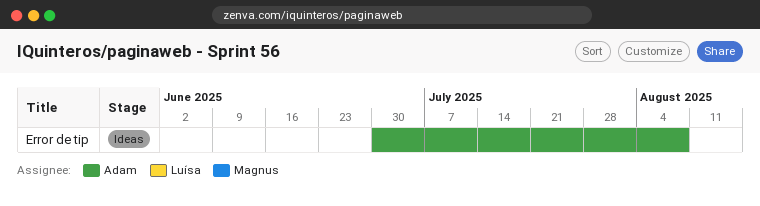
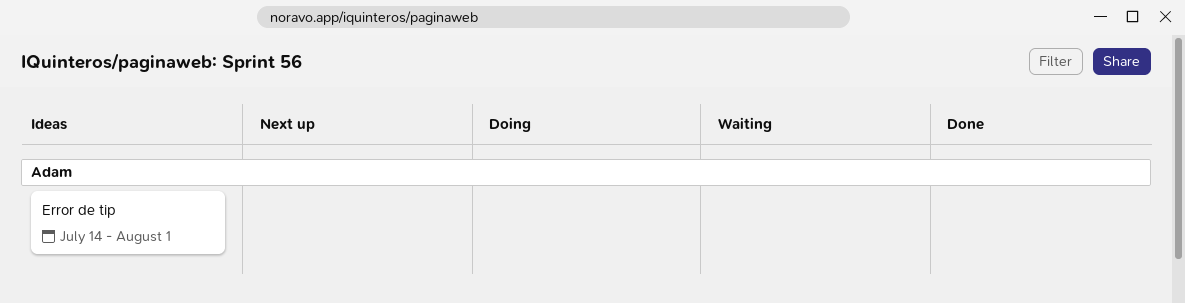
Error de tip, start: Jun 30 -> Jul 14
Error de tip, due: Aug 8 -> Aug 1

